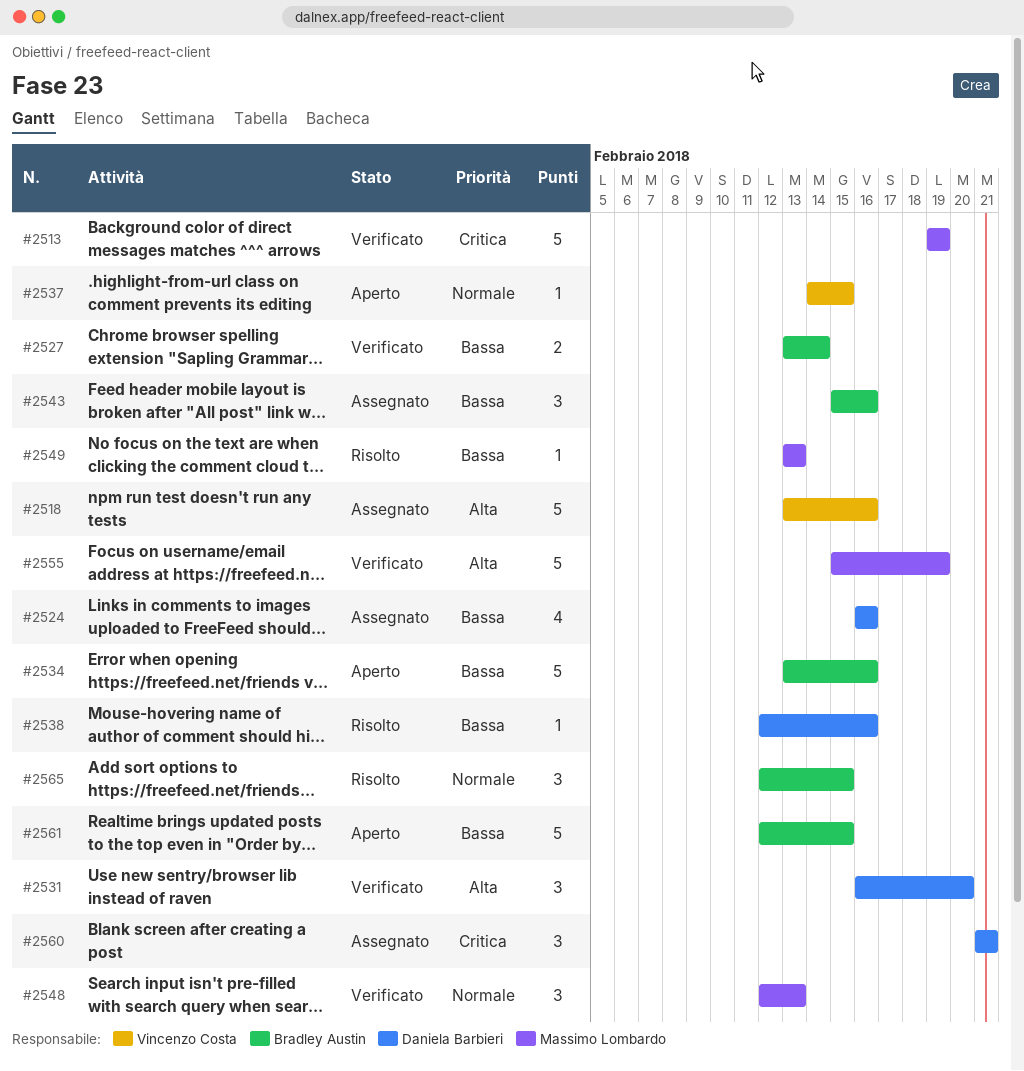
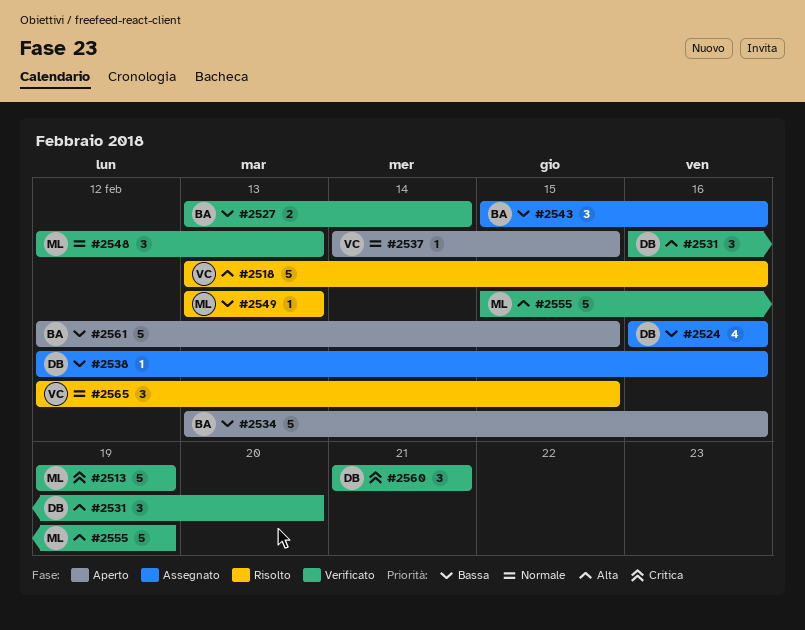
#2518, status: Assegnato -> Risolto
#2538, status: Risolto -> Assegnato
#2560, status: Assegnato -> Verificato
#2565, owner: Bradley Austin -> Vincenzo Costa

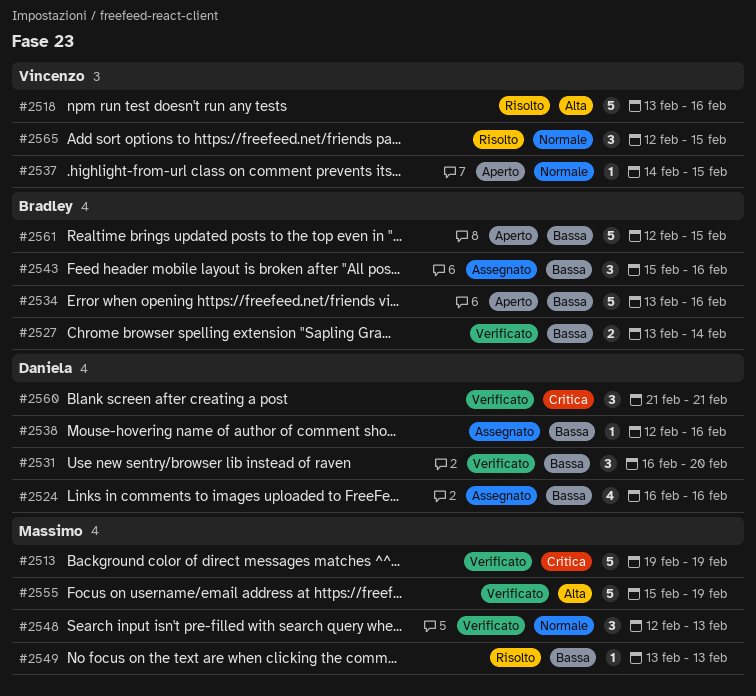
#2531, priority: Alta -> Bassa

